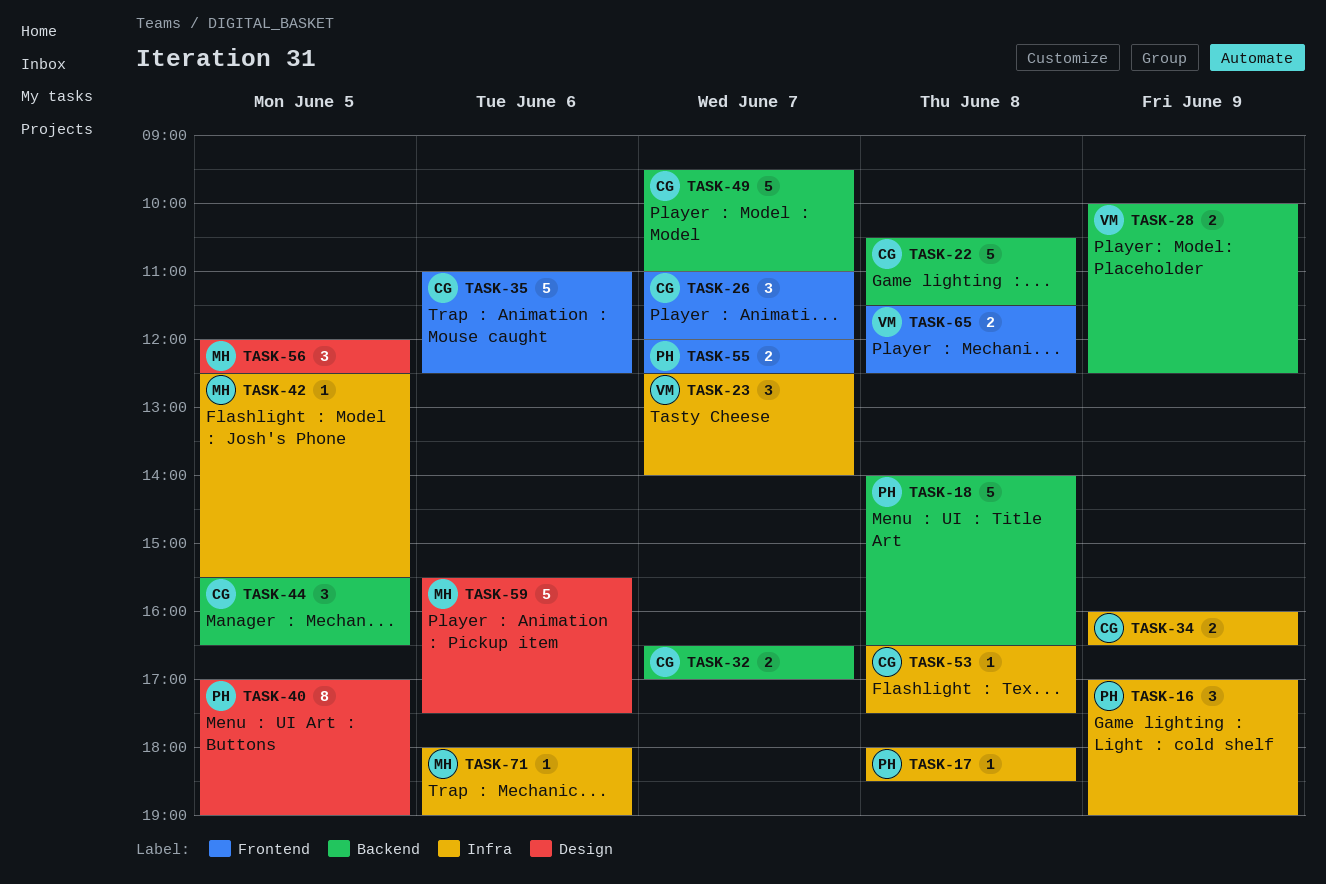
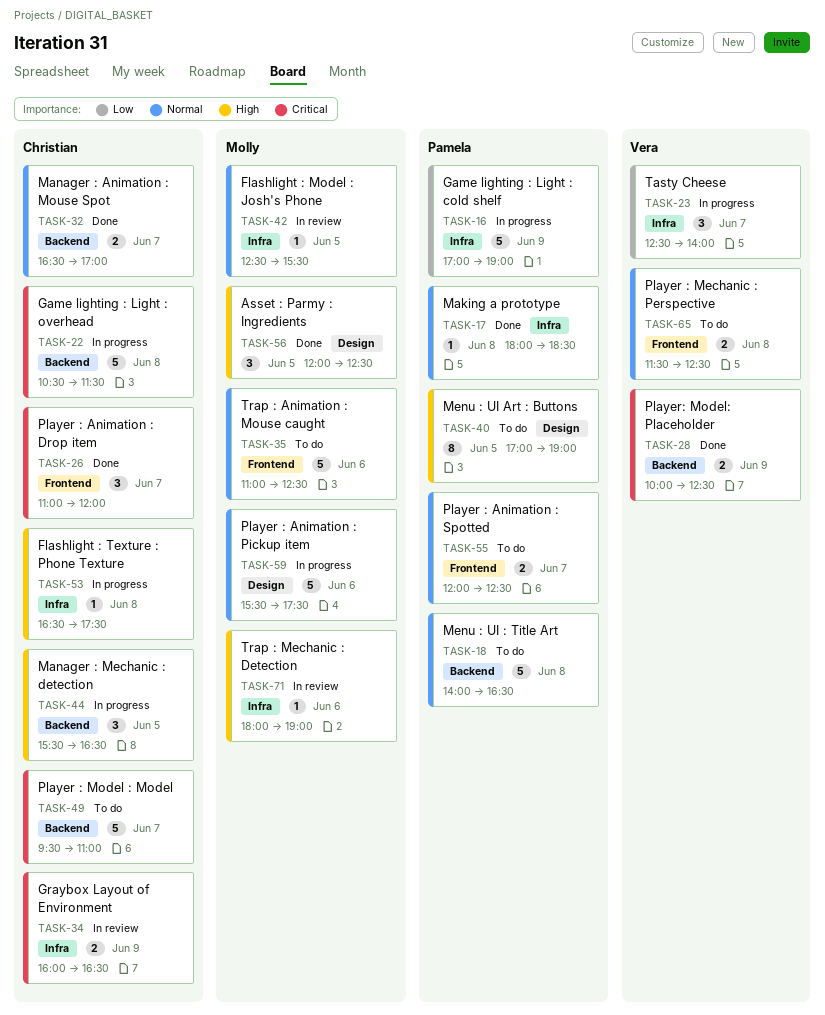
TASK-16, estimate: 3 -> 5
TASK-35, owner: Christian -> Molly

